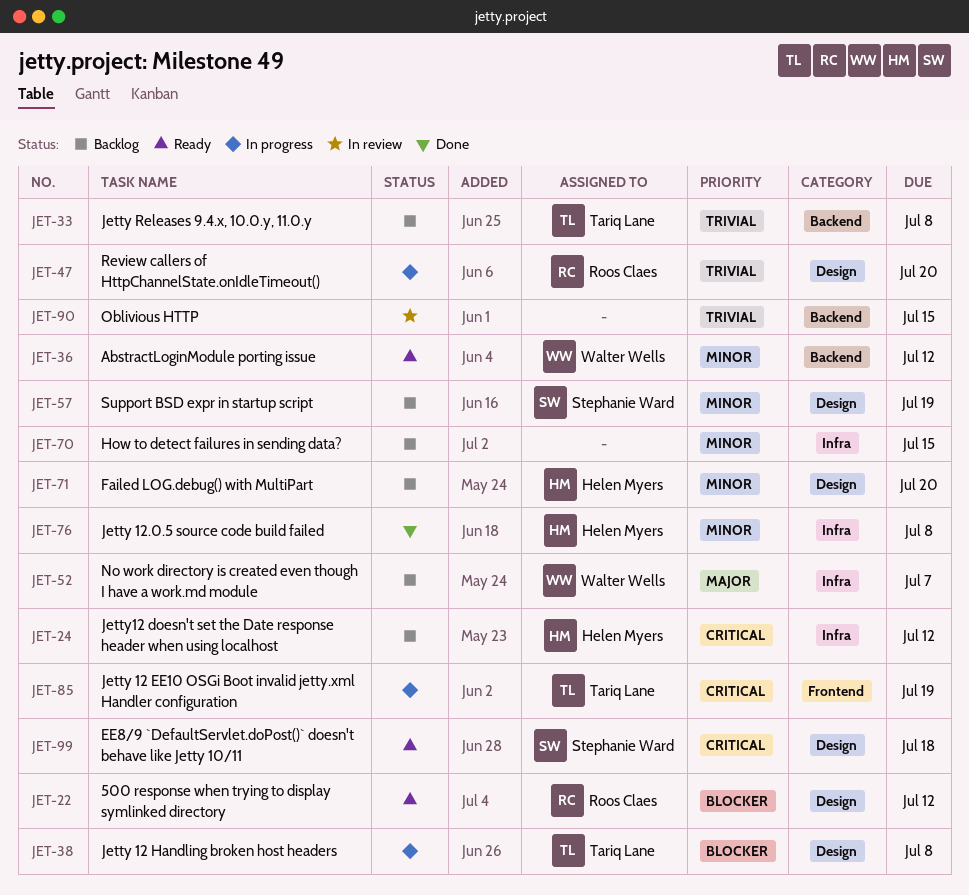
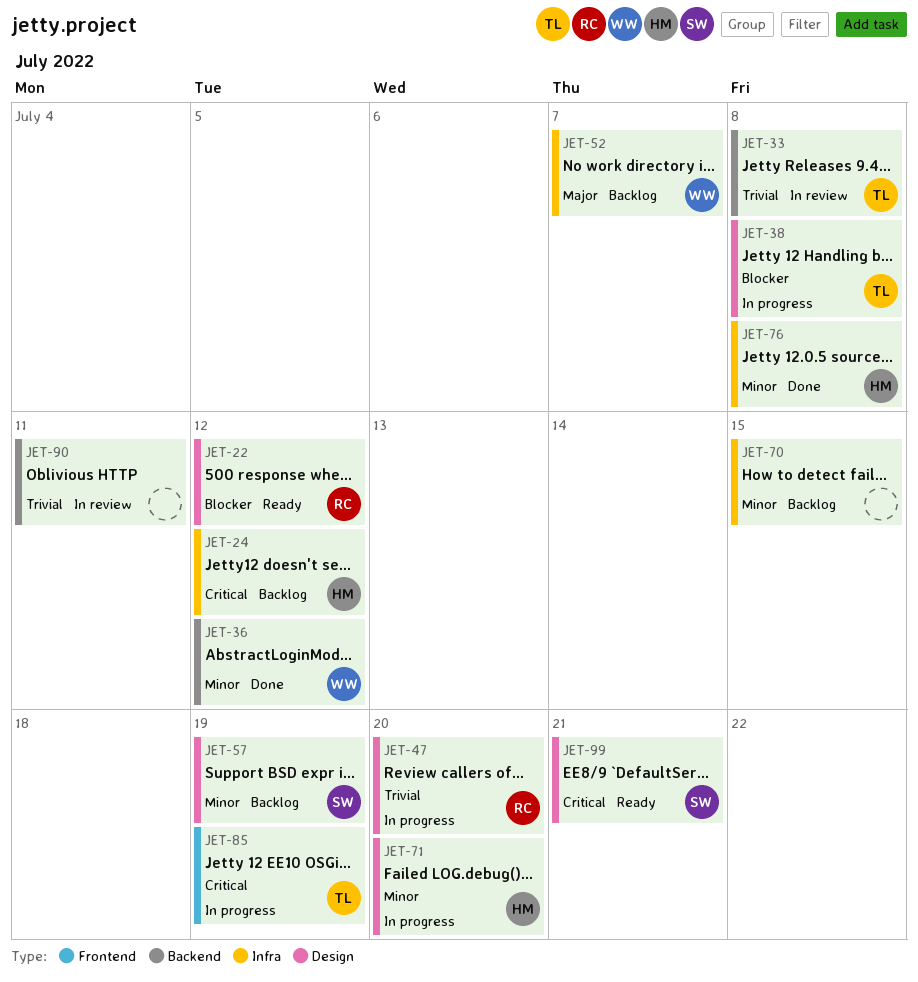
JET-33, status: Backlog -> In review
JET-36, status: Ready -> Done
JET-71, status: Backlog -> In progress
JET-90, due: Jul 15 -> Jul 11
JET-99, due: Jul 18 -> Jul 21

